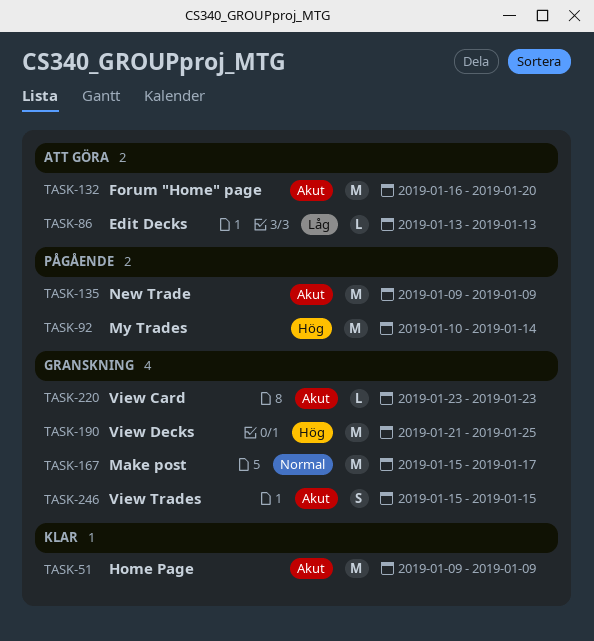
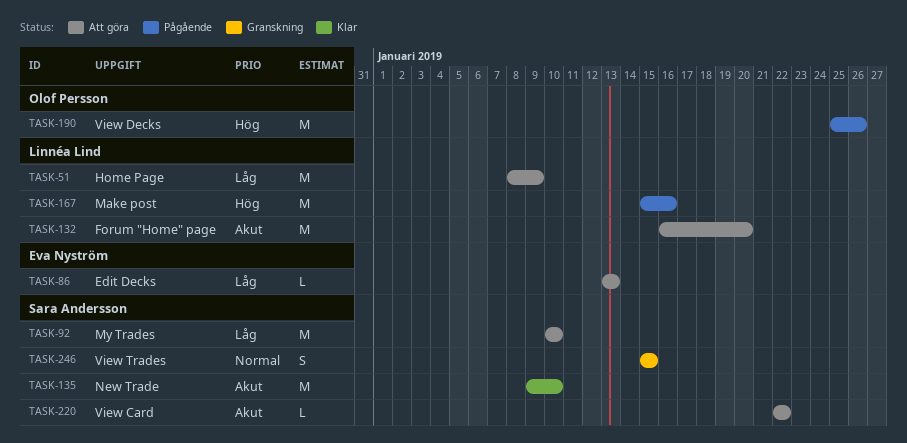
TASK-51, status: Klar -> Att göra
TASK-51, priority: Akut -> Låg
TASK-51, start: Jan 9 -> Jan 8
TASK-92, status: Pågående -> Att göra
TASK-92, priority: Hög -> Låg
TASK-92, due: Jan 14 -> Jan 10
TASK-135, status: Pågående -> Klar
TASK-135, due: Jan 9 -> Jan 10
TASK-167, status: Granskning -> Pågående
TASK-167, priority: Normal -> Hög
TASK-167, due: Jan 17 -> Jan 16
TASK-190, status: Granskning -> Pågående
TASK-190, start: Jan 21 -> Jan 25
TASK-190, due: Jan 25 -> Jan 26
TASK-220, status: Granskning -> Att göra
TASK-220, start: Jan 23 -> Jan 22
TASK-220, due: Jan 23 -> Jan 22
TASK-246, priority: Akut -> Normal

